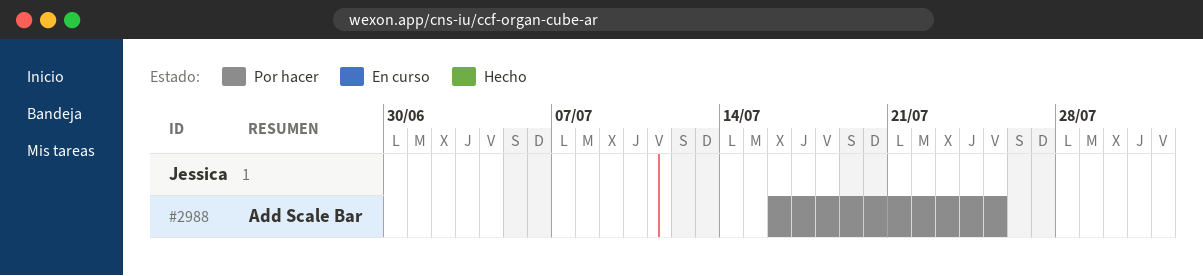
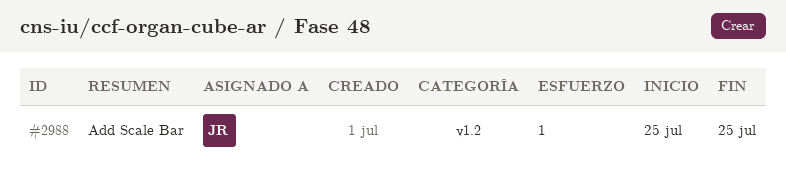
#2988, start: Jul 16 -> Jul 25

